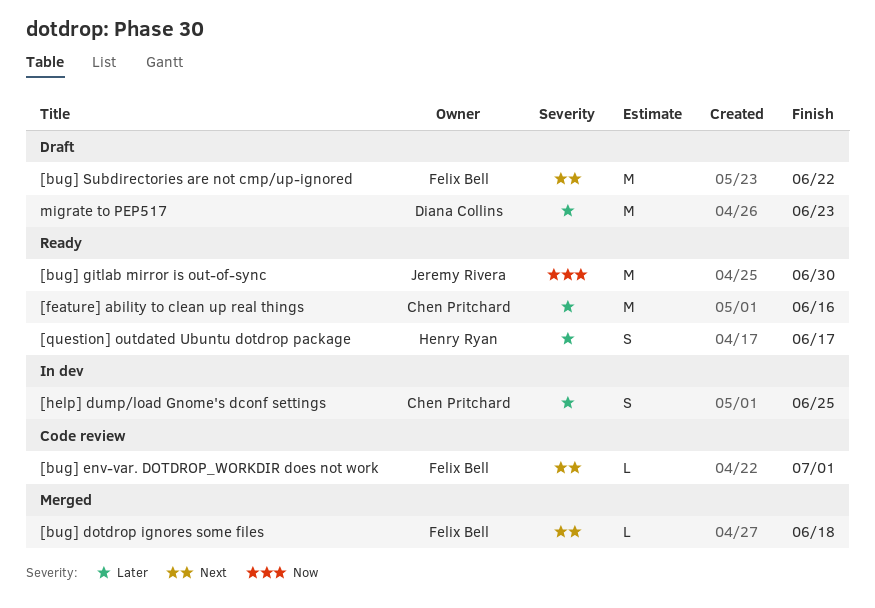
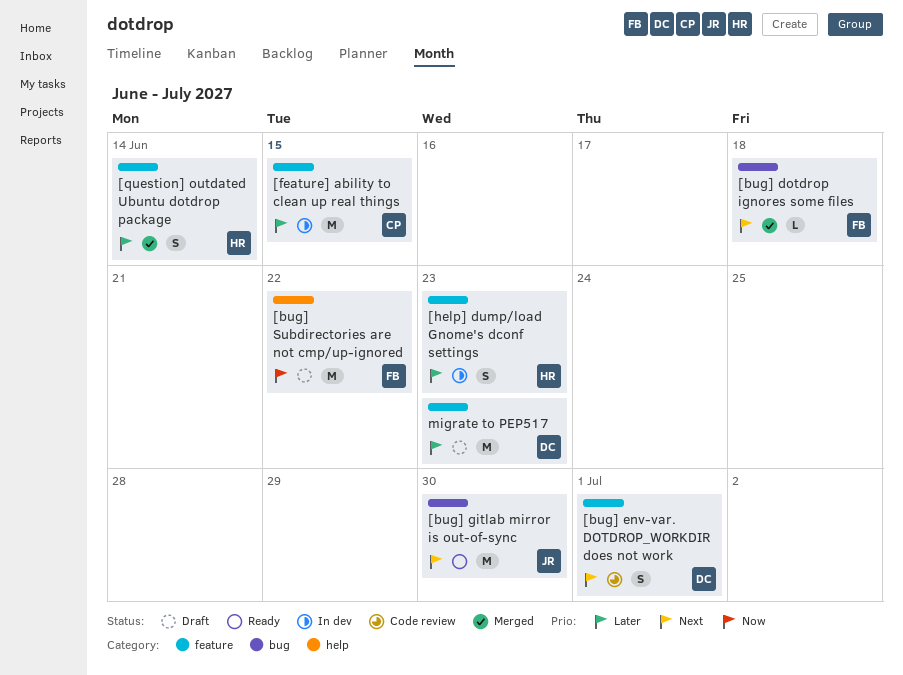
[bug] env-var. DOTDROP_WORKDIR does not work, owner: Felix Bell -> Diana Collins
[bug] env-var. DOTDROP_WORKDIR does not work, estimate: L -> S
[bug] gitlab mirror is out-of-sync, priority: Now -> Next
[bug] Subdirectories are not cmp/up-ignored, priority: Next -> Now
[feature] ability to clean up real things, status: Ready -> In dev
[feature] ability to clean up real things, due: Jun 16 -> Jun 15
[help] dump/load Gnome's dconf settings, owner: Chen Pritchard -> Henry Ryan
[help] dump/load Gnome's dconf settings, due: Jun 25 -> Jun 23
[question] outdated Ubuntu dotdrop package, status: Ready -> Merged
[question] outdated Ubuntu dotdrop package, due: Jun 17 -> Jun 14

